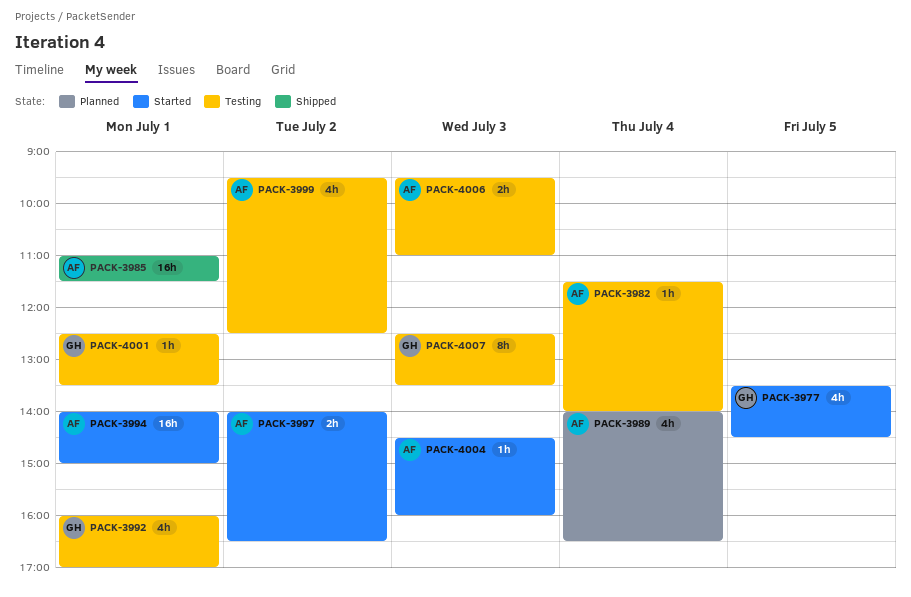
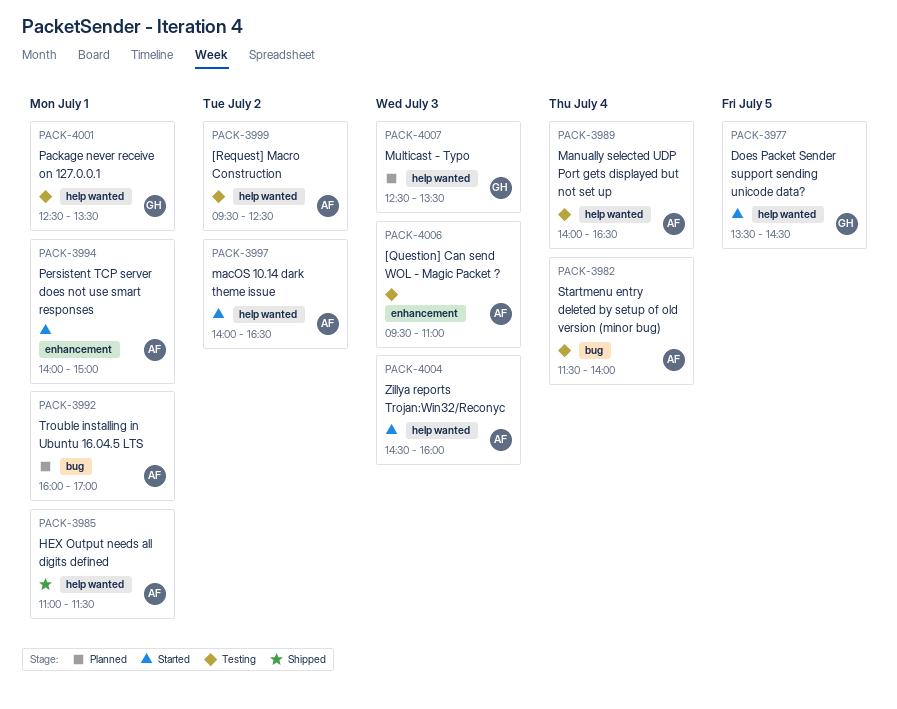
PACK-3989, status: Planned -> Testing
PACK-3992, status: Testing -> Planned
PACK-3992, owner: GH -> AF
PACK-4007, status: Testing -> Planned

